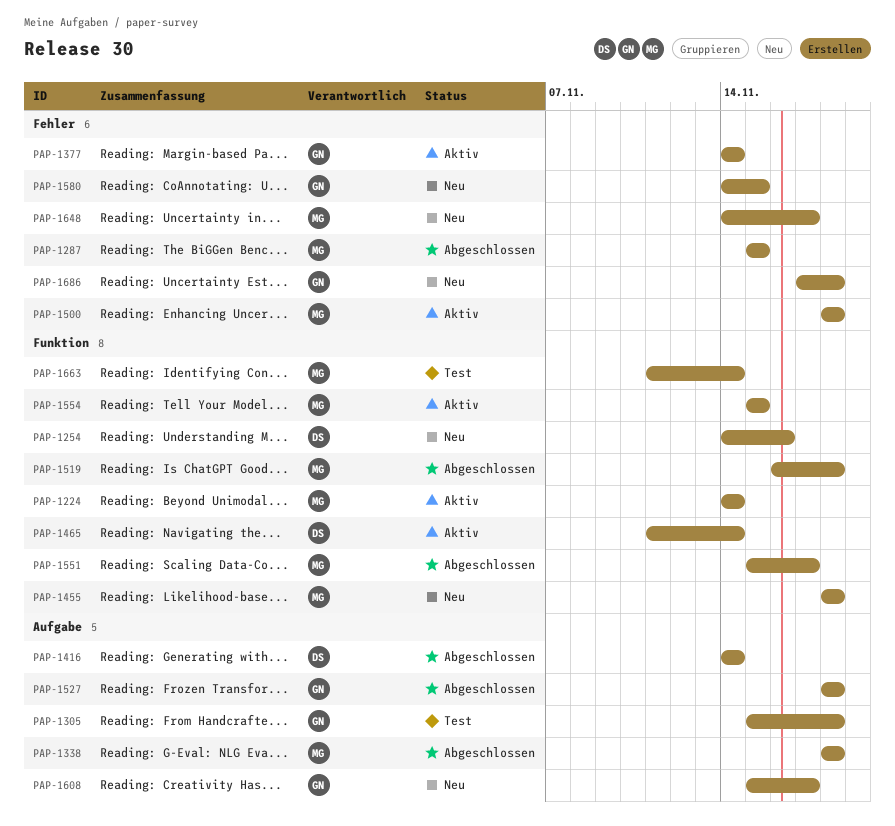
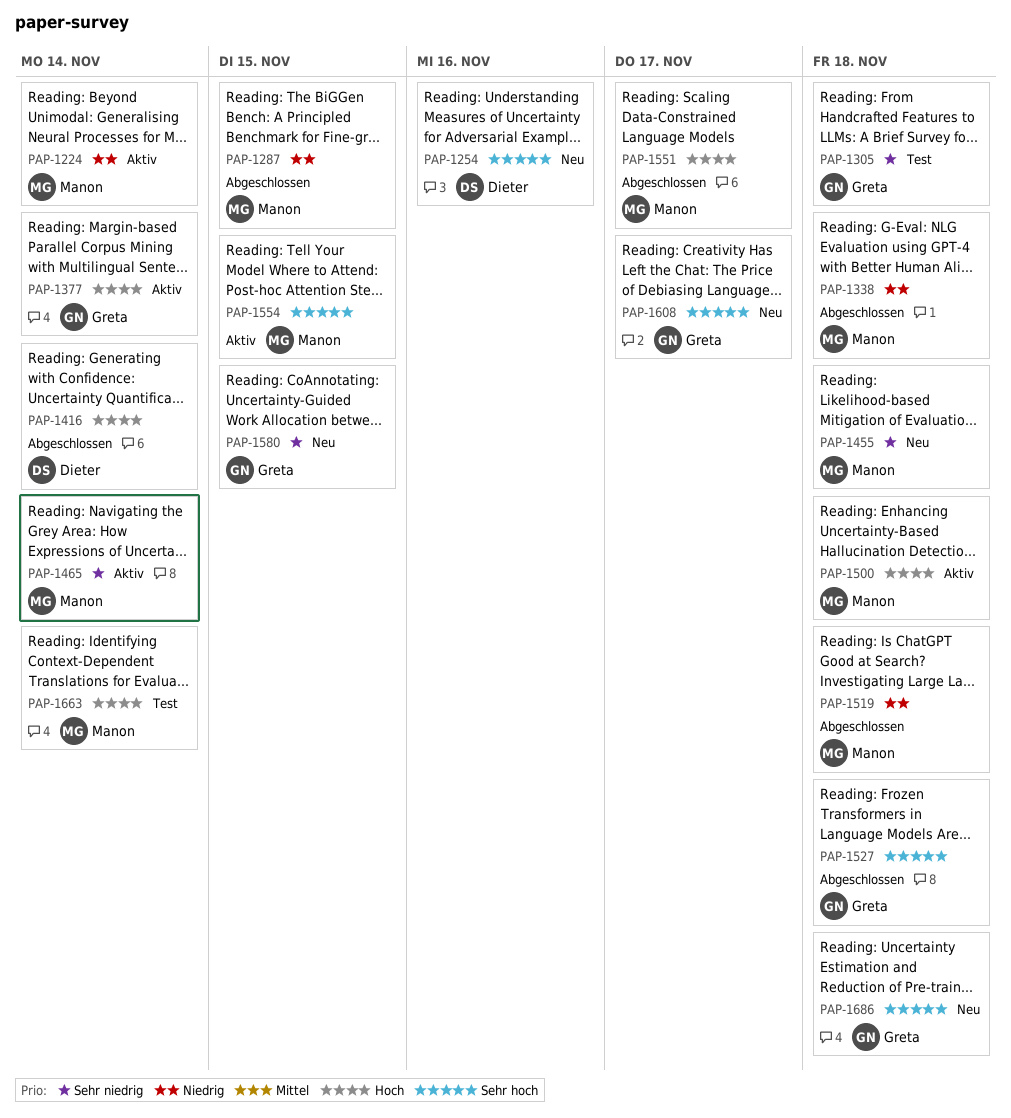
PAP-1465, owner: Dieter -> Manon
PAP-1648: present -> none

